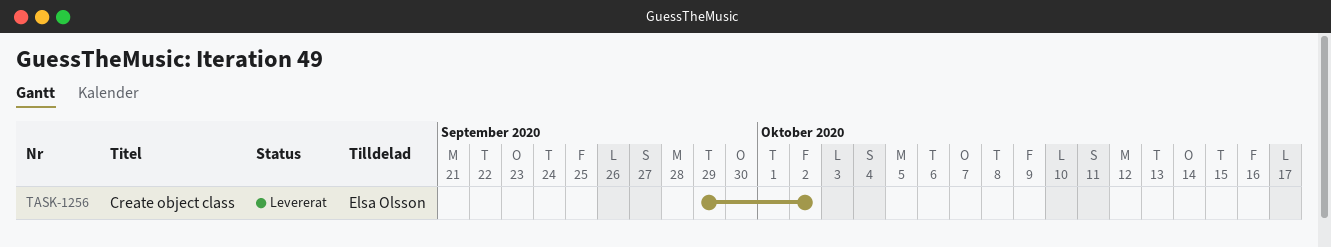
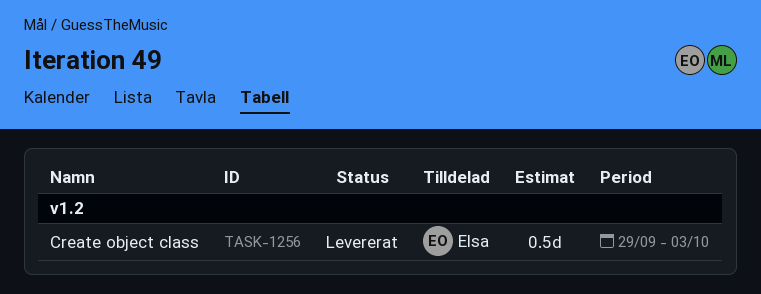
TASK-1256, due: Oct 2 -> Oct 3

